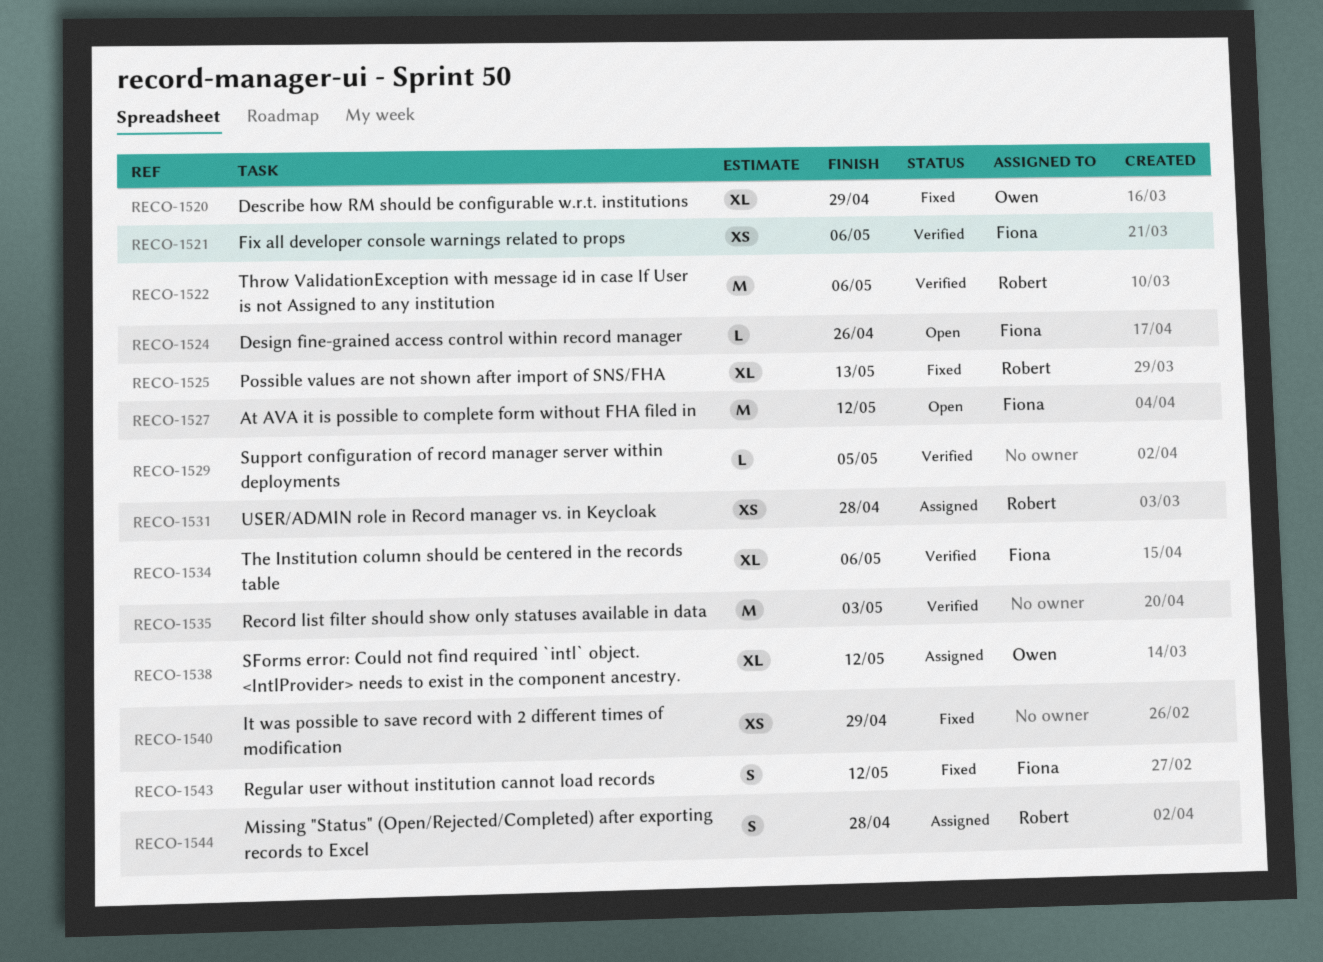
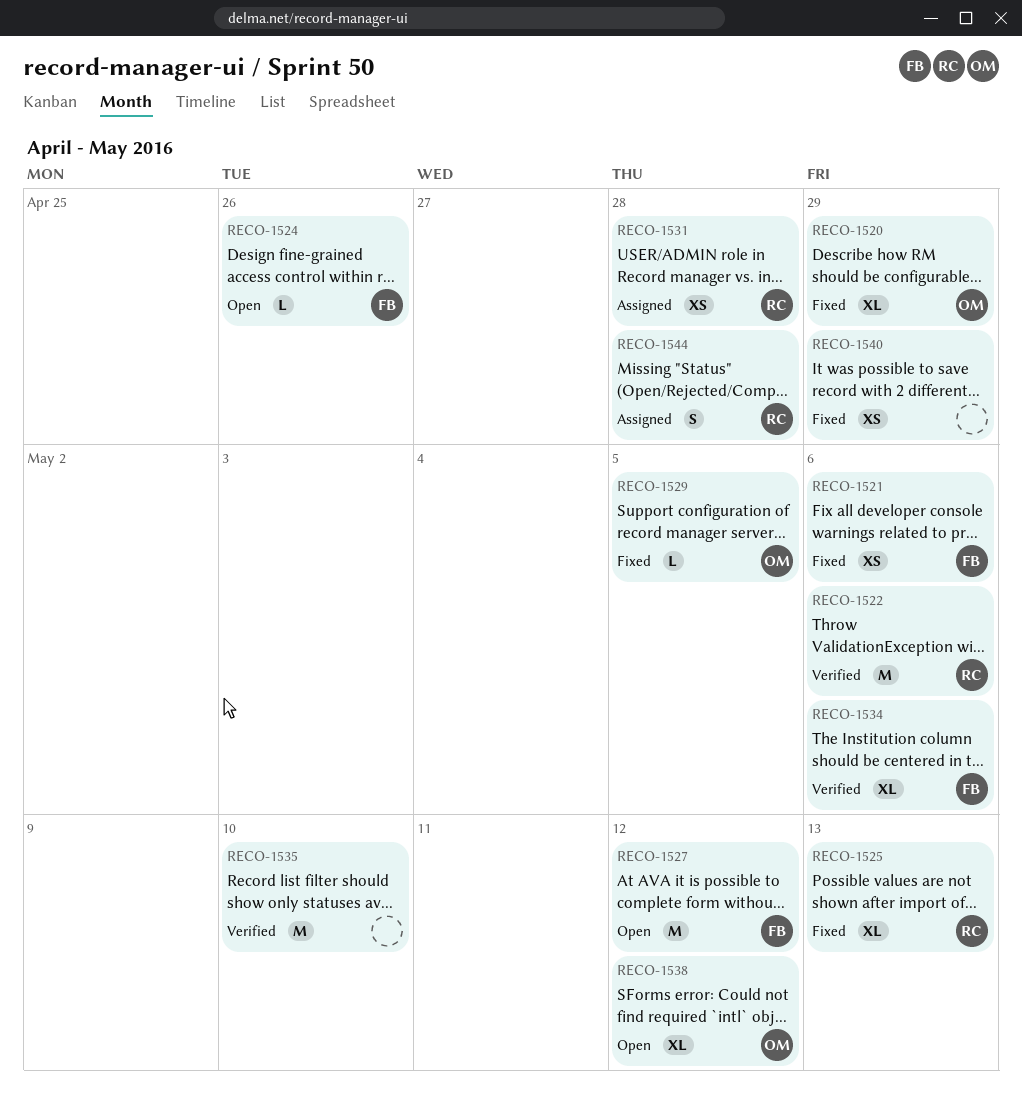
RECO-1521, status: Verified -> Fixed
RECO-1529, status: Verified -> Fixed
RECO-1529, owner: none -> Owen
RECO-1535, due: May 3 -> May 10
RECO-1538, status: Assigned -> Open
RECO-1543: present -> none

